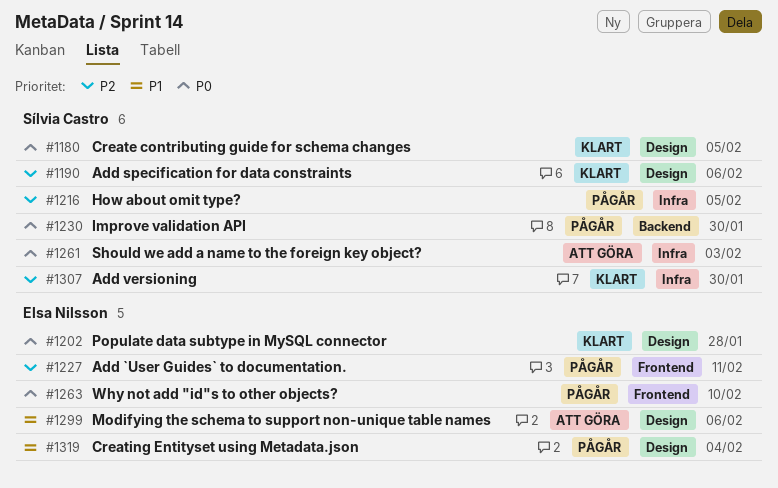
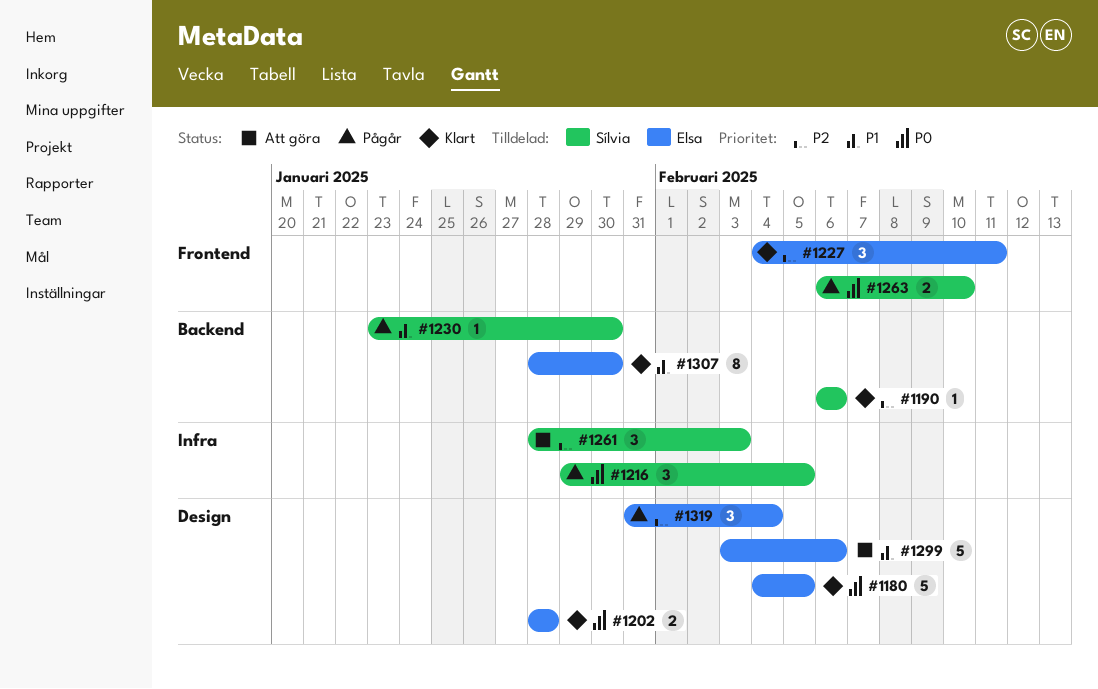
#1180, owner: Sílvia Castro -> Elsa Nilsson
#1190, label: Design -> Backend
#1216, priority: P2 -> P0
#1227, status: Pågår -> Klart
#1230, priority: P0 -> P1
#1261, priority: P0 -> P2
#1263, owner: Elsa Nilsson -> Sílvia Castro
#1307, owner: Sílvia Castro -> Elsa Nilsson
#1307, priority: P2 -> P1
#1307, label: Infra -> Backend
#1319, priority: P1 -> P2

